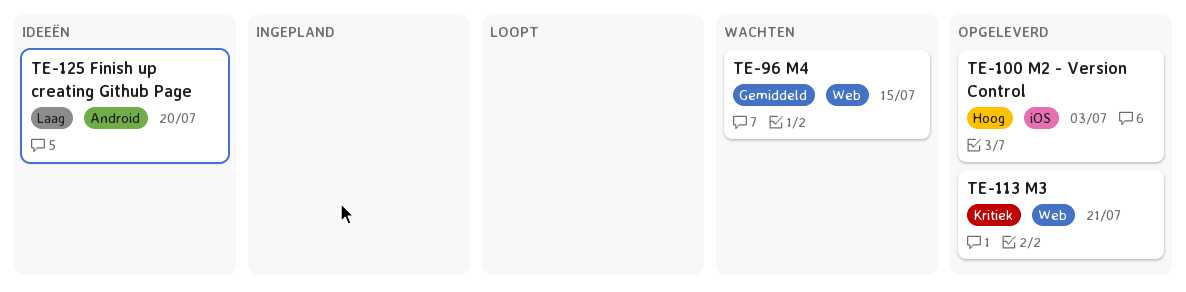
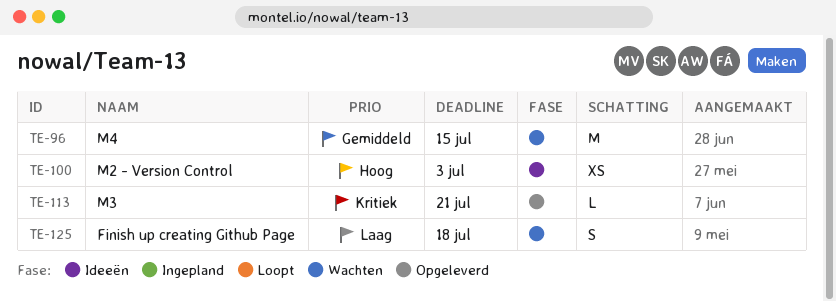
TE-100, status: Opgeleverd -> Ideeën
TE-125, status: Ideeën -> Wachten
TE-125, due: Jul 20 -> Jul 18

